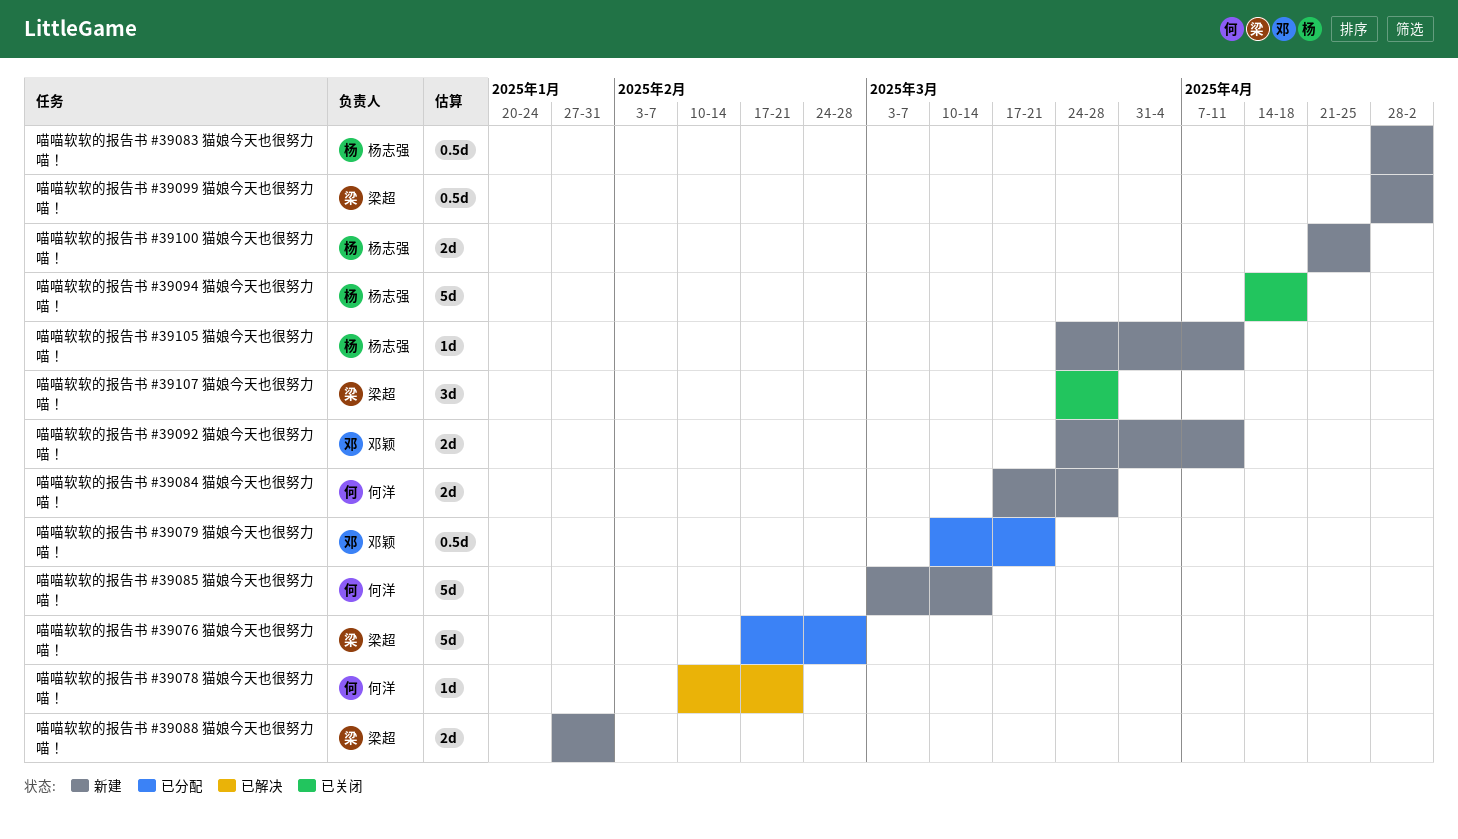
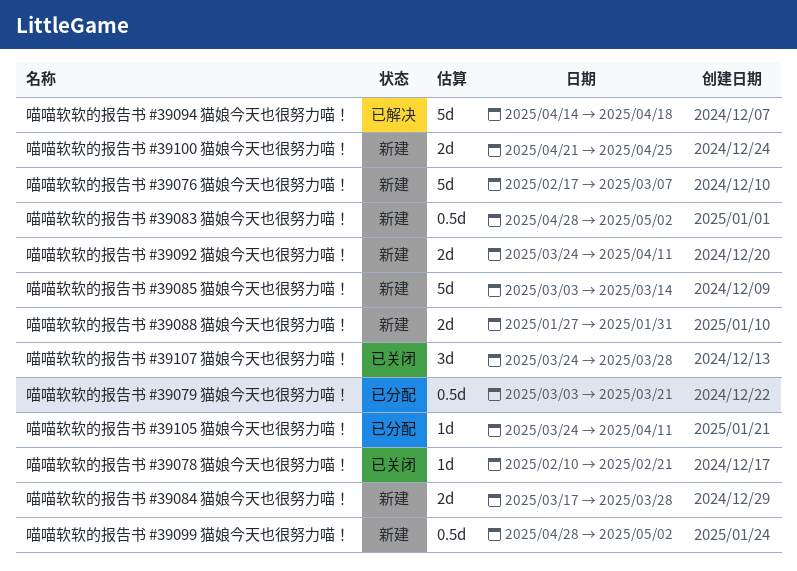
喵喵软软的报告书 #39076 猫娘今天也很努力喵！, status: 已分配 -> 新建
喵喵软软的报告书 #39076 猫娘今天也很努力喵！, due: Feb 28 -> Mar 7
喵喵软软的报告书 #39078 猫娘今天也很努力喵！, status: 已解决 -> 已关闭
喵喵软软的报告书 #39079 猫娘今天也很努力喵！, start: Mar 10 -> Mar 3
喵喵软软的报告书 #39094 猫娘今天也很努力喵！, status: 已关闭 -> 已解决
喵喵软软的报告书 #39105 猫娘今天也很努力喵！, status: 新建 -> 已分配

